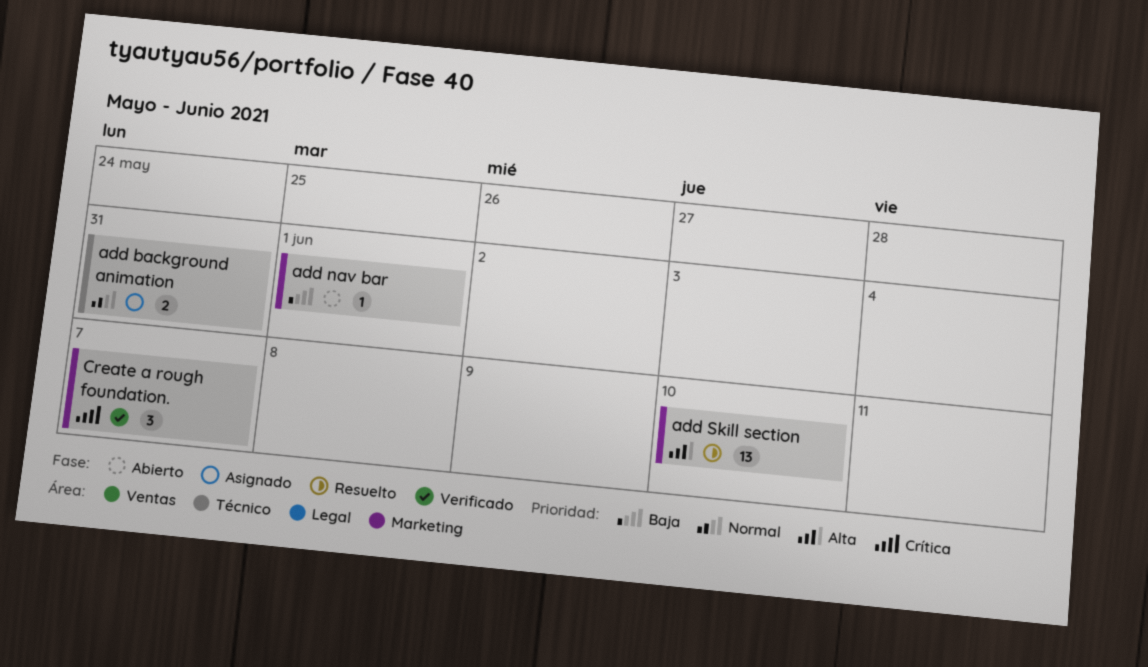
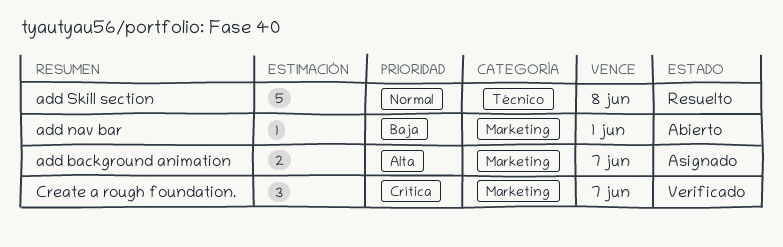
add background animation, priority: Normal -> Alta
add background animation, label: Técnico -> Marketing
add background animation, due: May 31 -> Jun 7
add Skill section, priority: Alta -> Normal
add Skill section, label: Marketing -> Técnico
add Skill section, estimate: 13 -> 5
add Skill section, due: Jun 10 -> Jun 8

